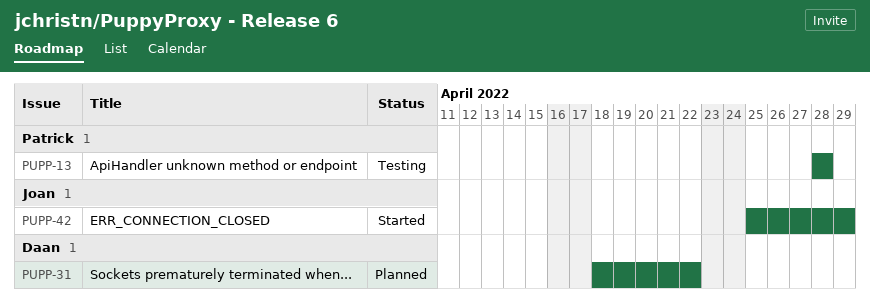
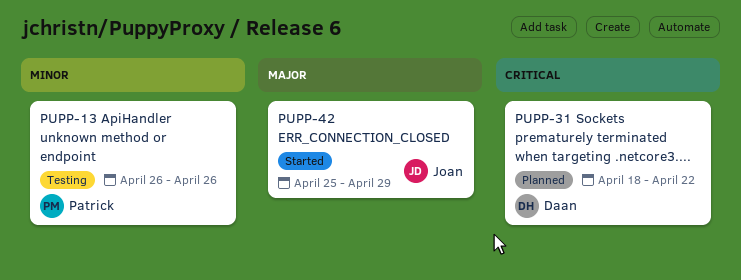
PUPP-13, start: Apr 28 -> Apr 26
PUPP-13, due: Apr 28 -> Apr 26

